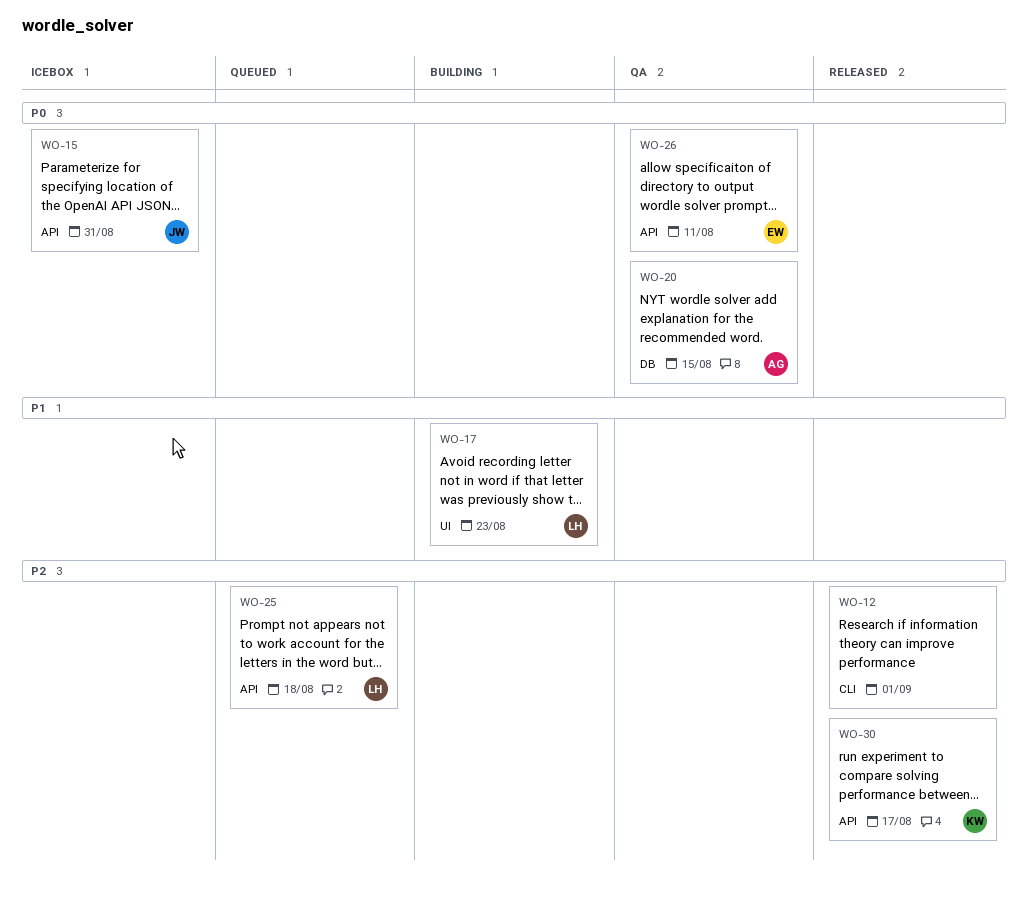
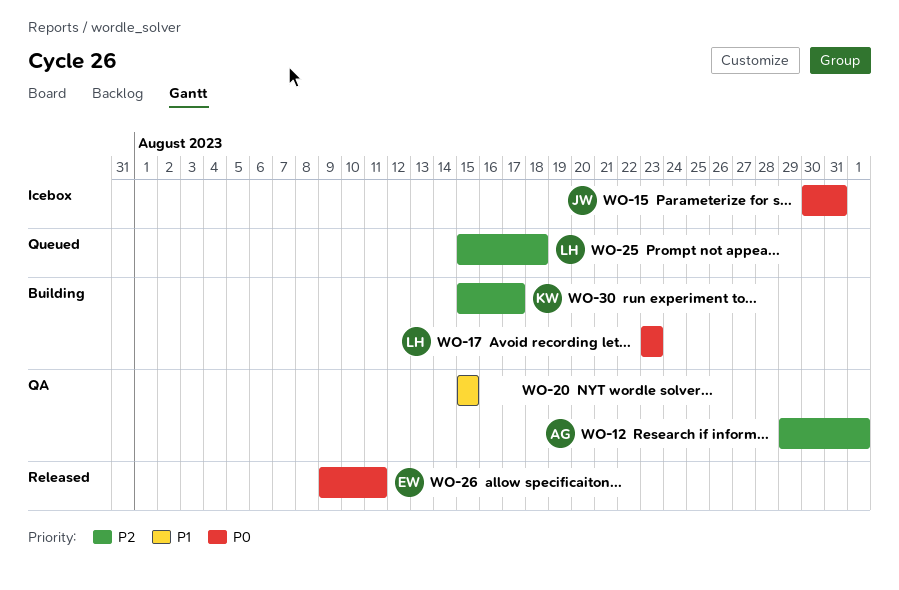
WO-12, status: Released -> QA
WO-12, owner: none -> AG
WO-17, priority: P1 -> P0
WO-20, owner: AG -> none
WO-20, priority: P0 -> P1
WO-26, status: QA -> Released
WO-30, status: Released -> Building

